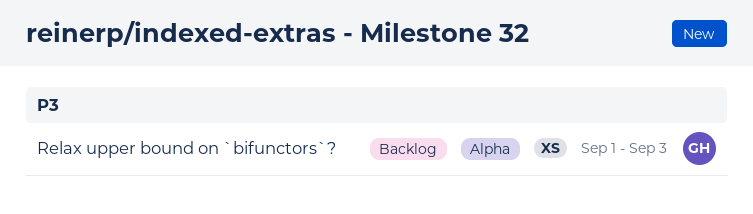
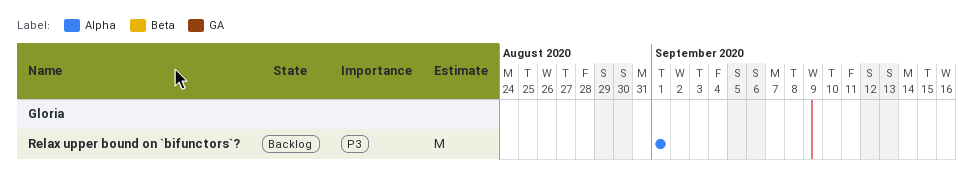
Relax upper bound on `bifunctors`?, estimate: XS -> M
Relax upper bound on `bifunctors`?, due: Sep 3 -> Sep 1

